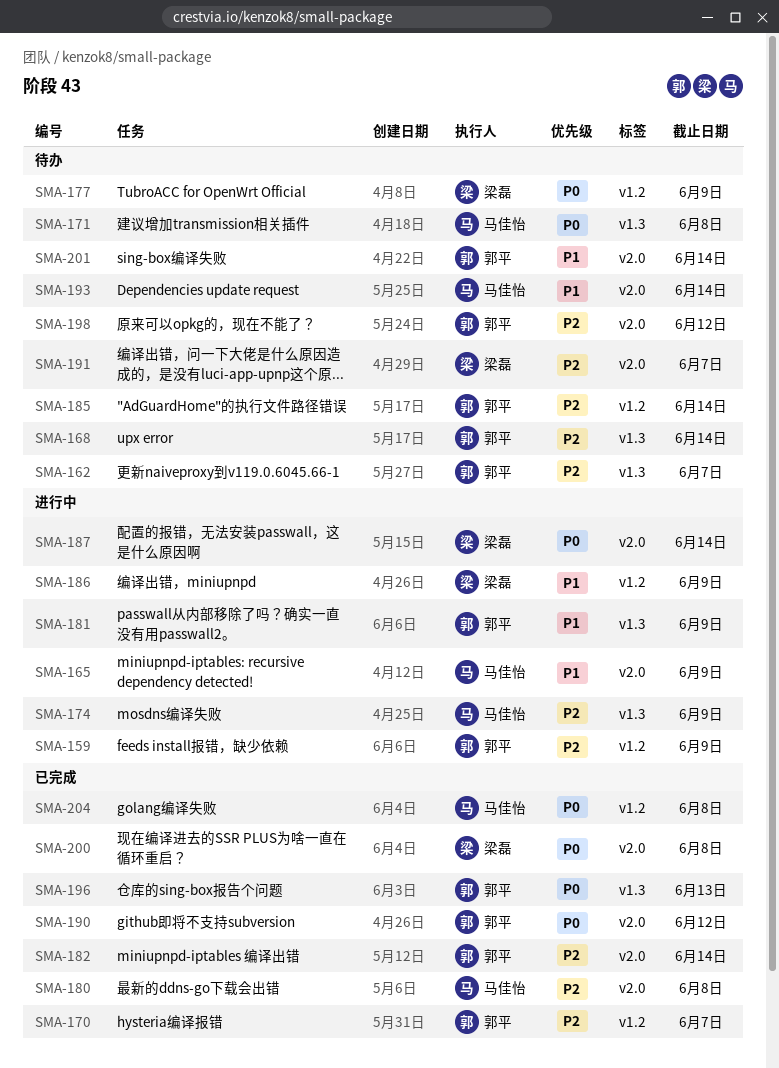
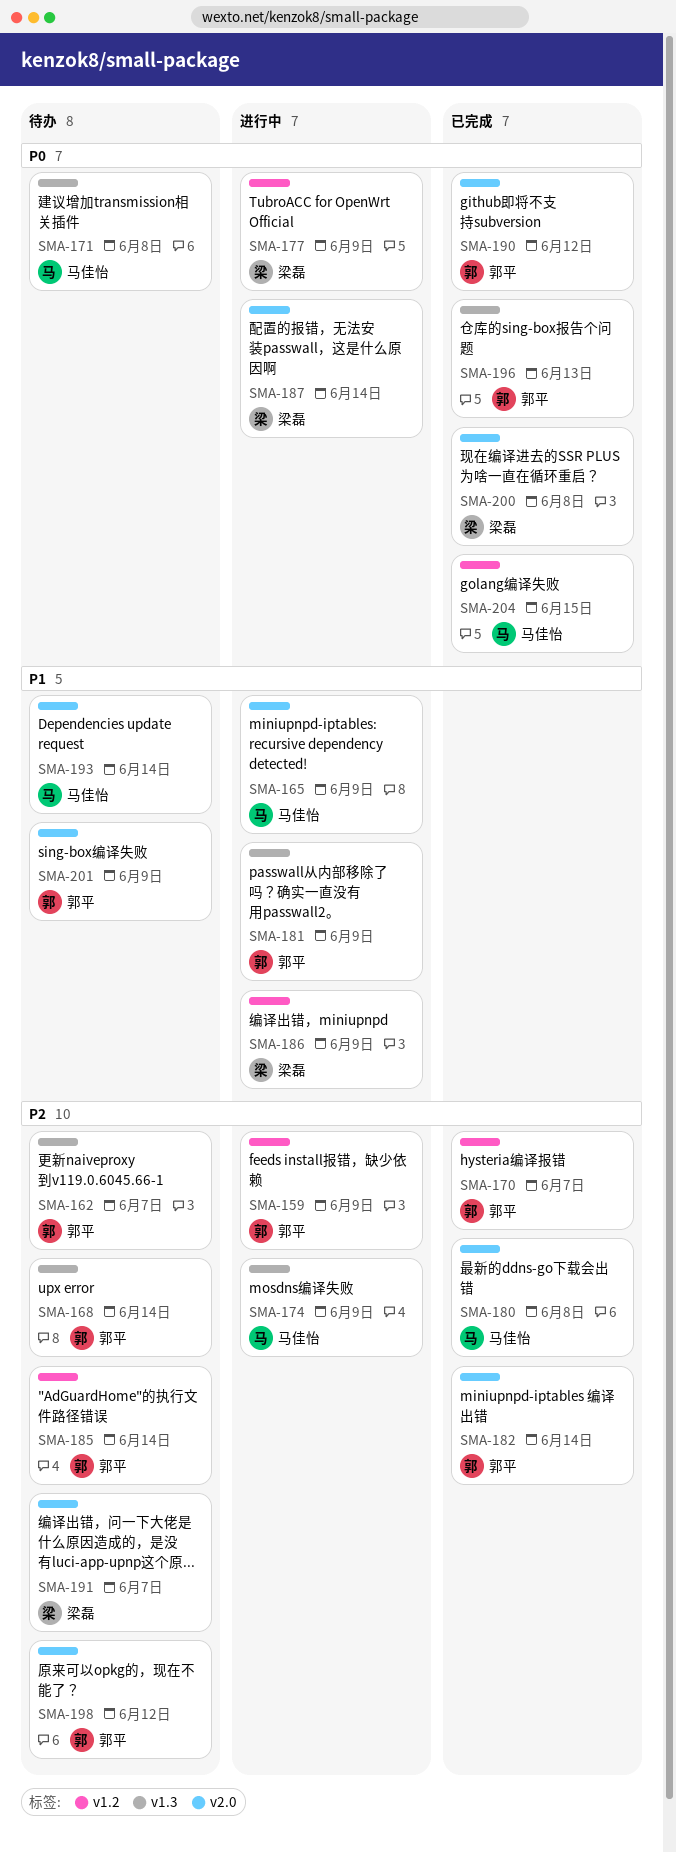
SMA-177, status: 待办 -> 进行中
SMA-201, due: Jun 14 -> Jun 9
SMA-204, due: Jun 8 -> Jun 15

